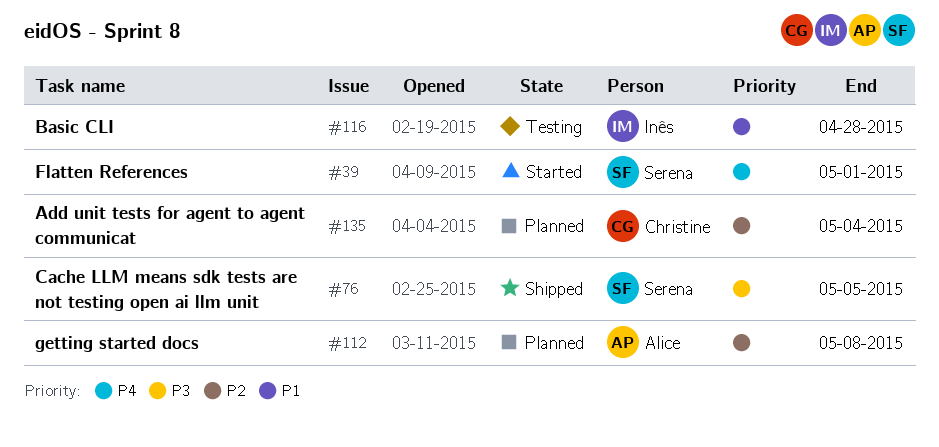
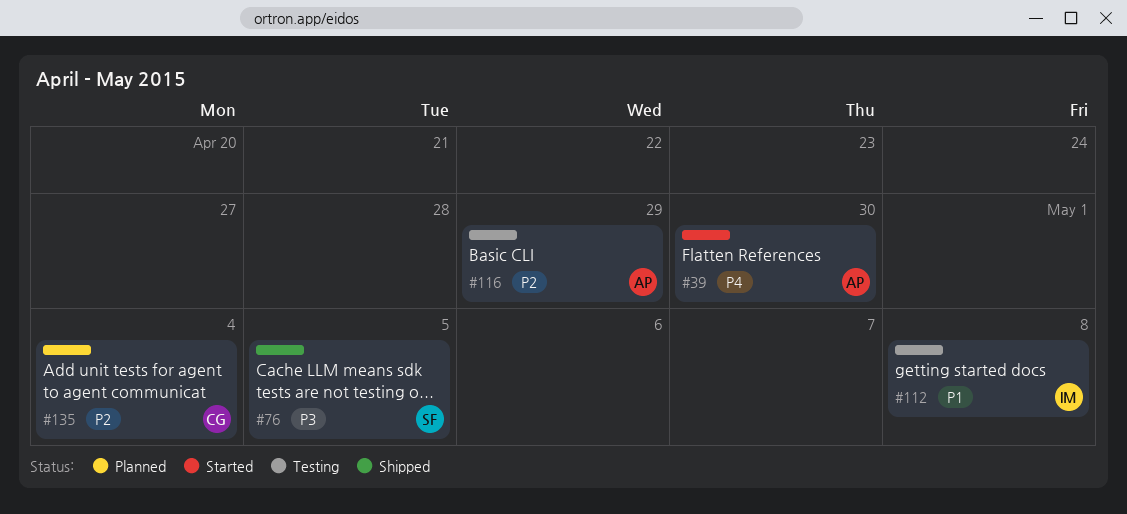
#39, owner: Serena -> Alice
#39, due: May 1 -> Apr 30
#112, status: Planned -> Testing
#112, owner: Alice -> Inês
#112, priority: P2 -> P1
#116, owner: Inês -> Alice
#116, priority: P1 -> P2
#116, due: Apr 28 -> Apr 29

